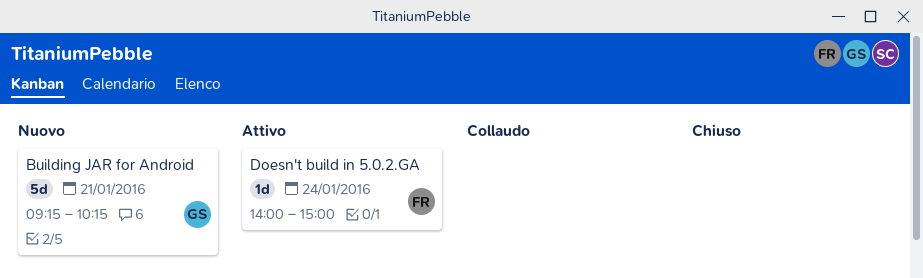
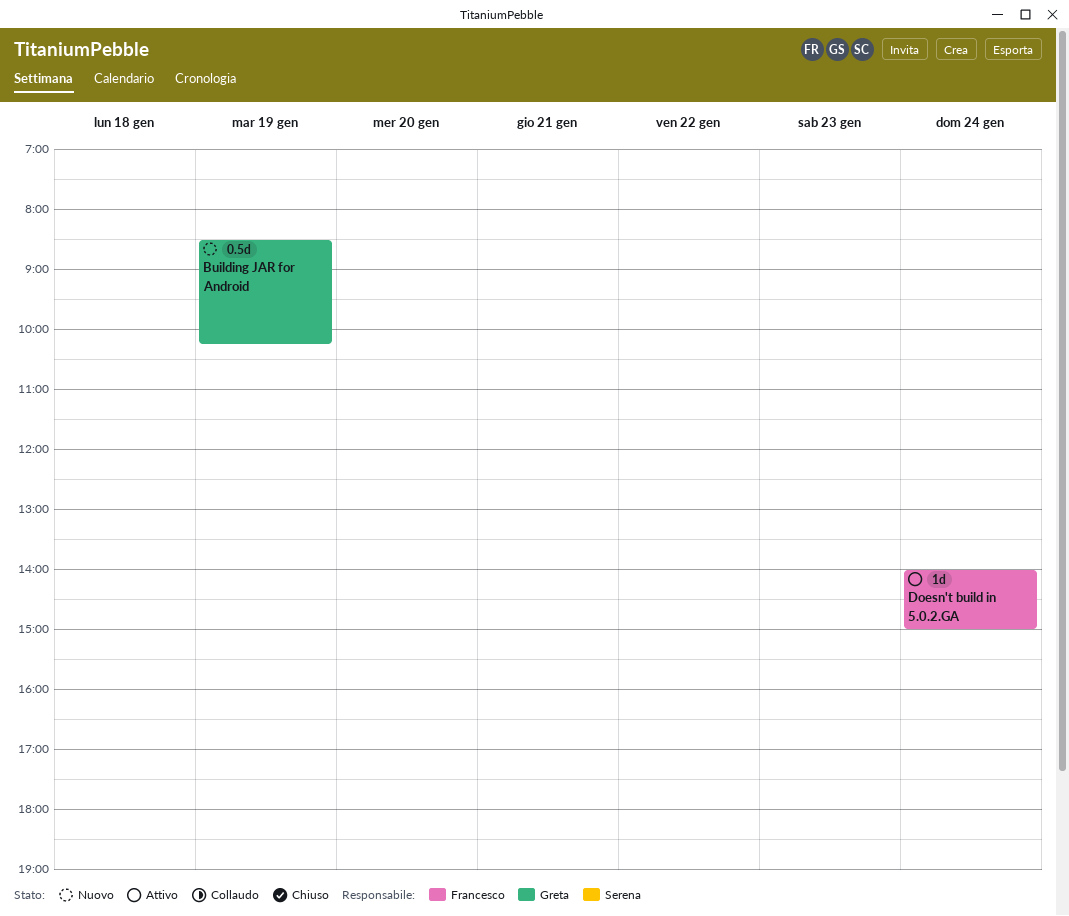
Building JAR for Android, estimate: 5d -> 0.5d
Building JAR for Android, day: Jan 21 -> Jan 19
Building JAR for Android, begins: 09:15 -> 08:30

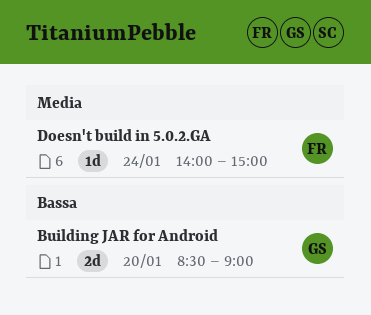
Building JAR for Android, estimate: 0.5d -> 2d
Building JAR for Android, day: Jan 19 -> Jan 20
Building JAR for Android, ends: 10:15 -> 09:00

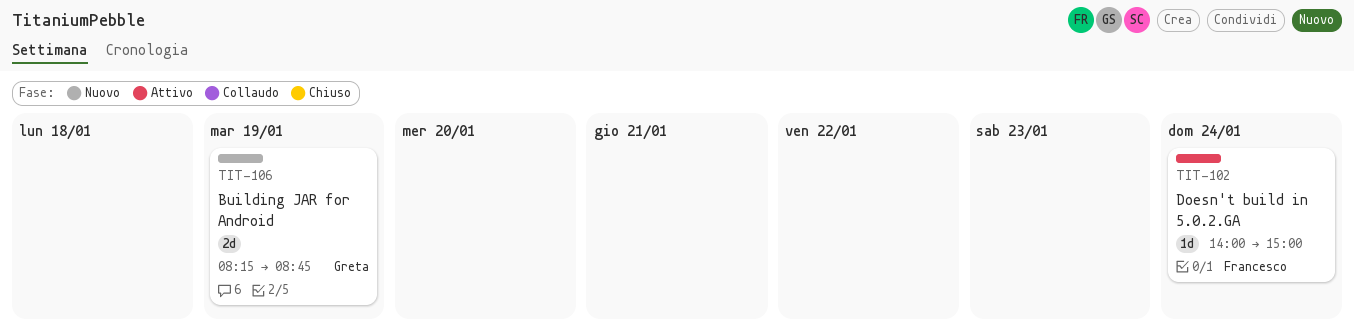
Building JAR for Android, day: Jan 20 -> Jan 19
Building JAR for Android, begins: 08:30 -> 08:15
Building JAR for Android, ends: 09:00 -> 08:45

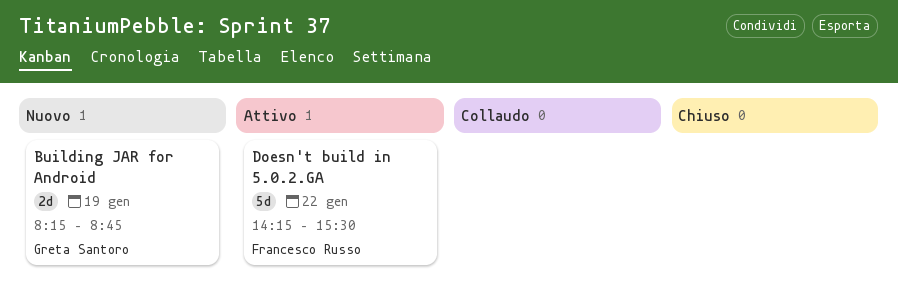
Doesn't build in 5.0.2.GA, estimate: 1d -> 5d
Doesn't build in 5.0.2.GA, day: Jan 24 -> Jan 22
Doesn't build in 5.0.2.GA, begins: 14:00 -> 14:15
Doesn't build in 5.0.2.GA, ends: 15:00 -> 15:30

